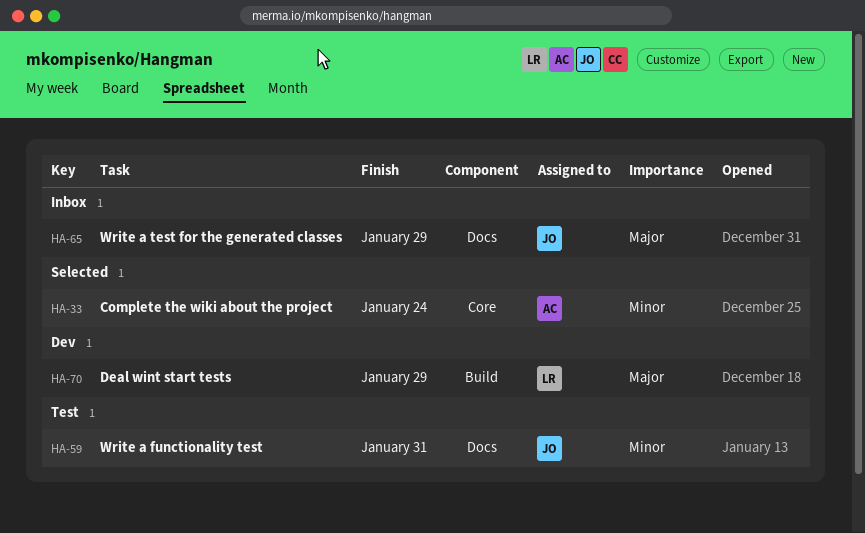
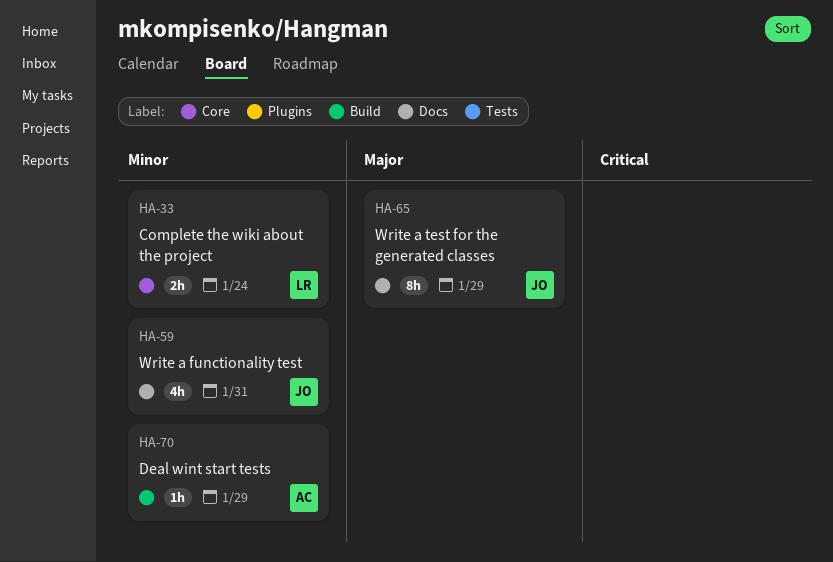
HA-33, owner: AC -> LR
HA-70, owner: LR -> AC
HA-70, priority: Major -> Minor

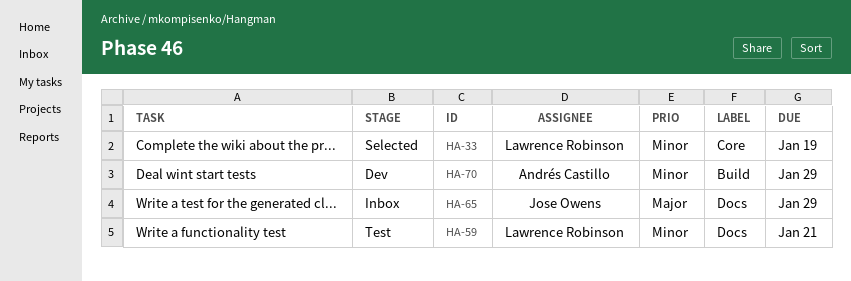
HA-33, due: Jan 24 -> Jan 19
HA-59, owner: Jose Owens -> Lawrence Robinson
HA-59, due: Jan 31 -> Jan 21

